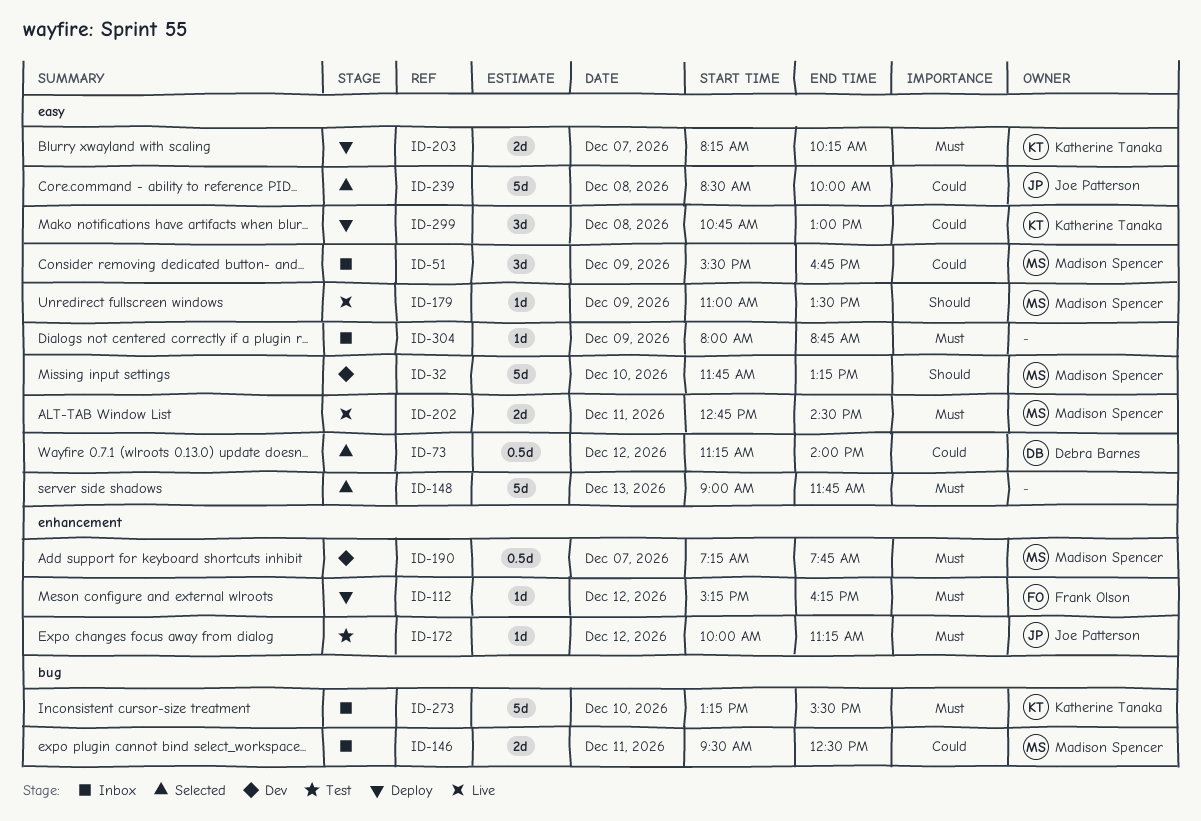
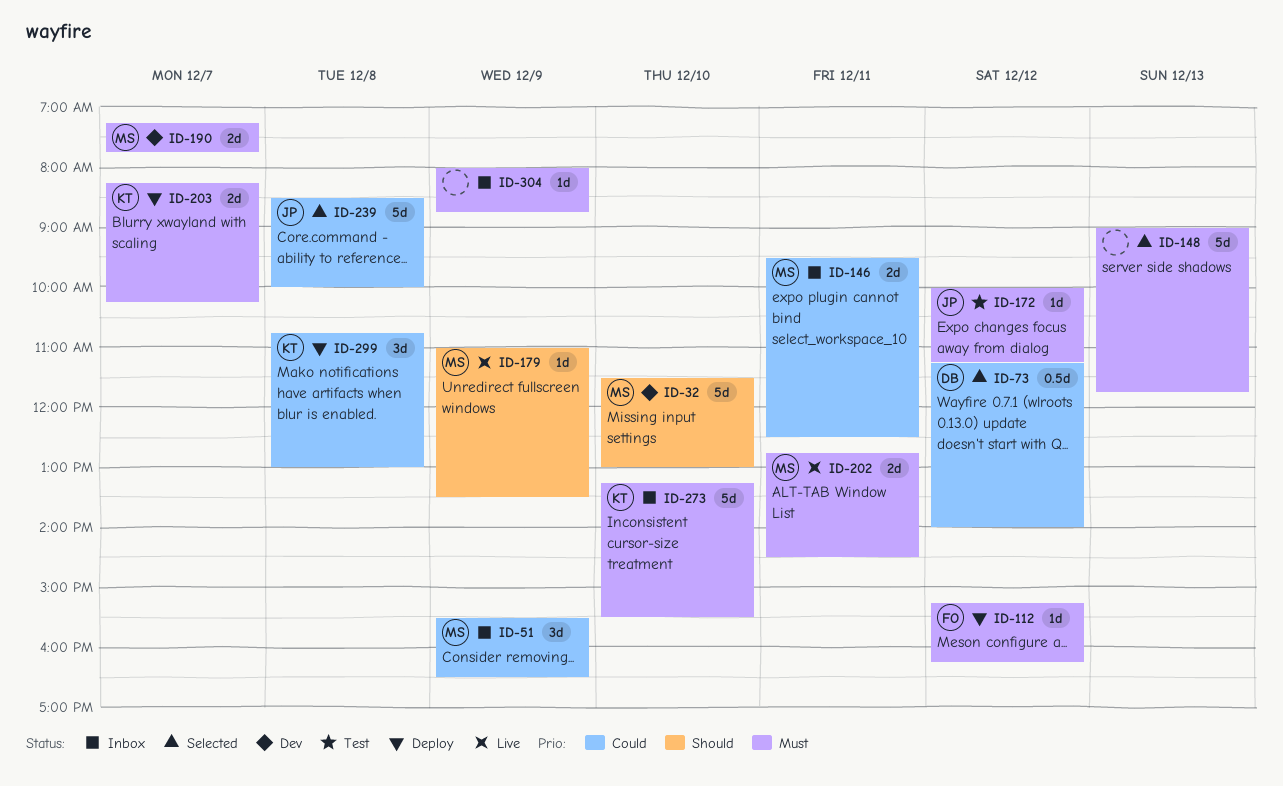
ID-32, begins: 11:45 -> 11:30
ID-32, ends: 13:15 -> 13:00
ID-51, ends: 16:45 -> 16:30
ID-190, estimate: 0.5d -> 2d

